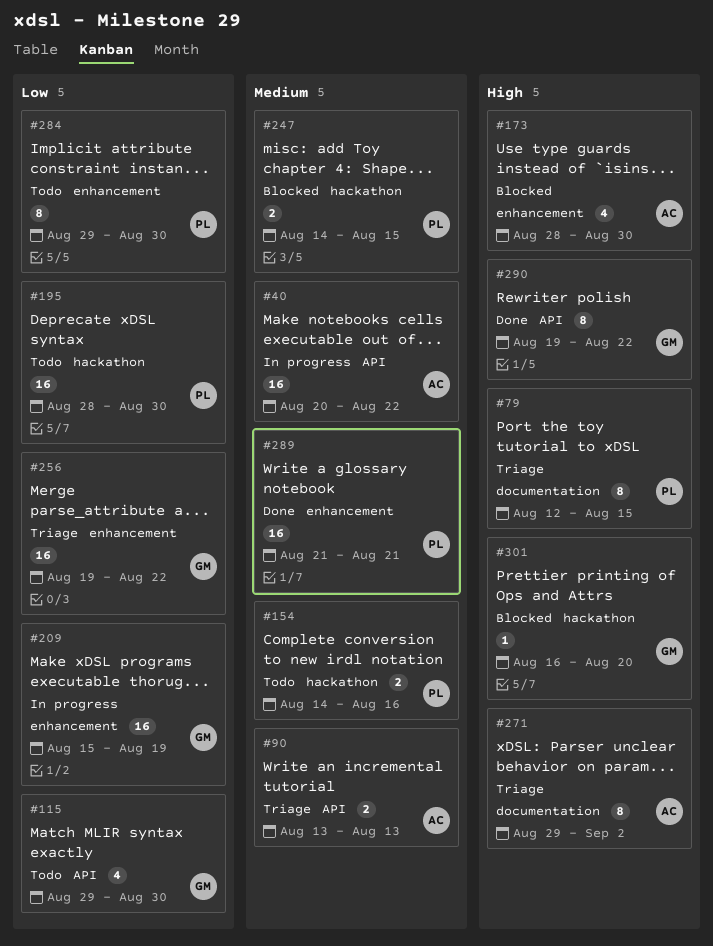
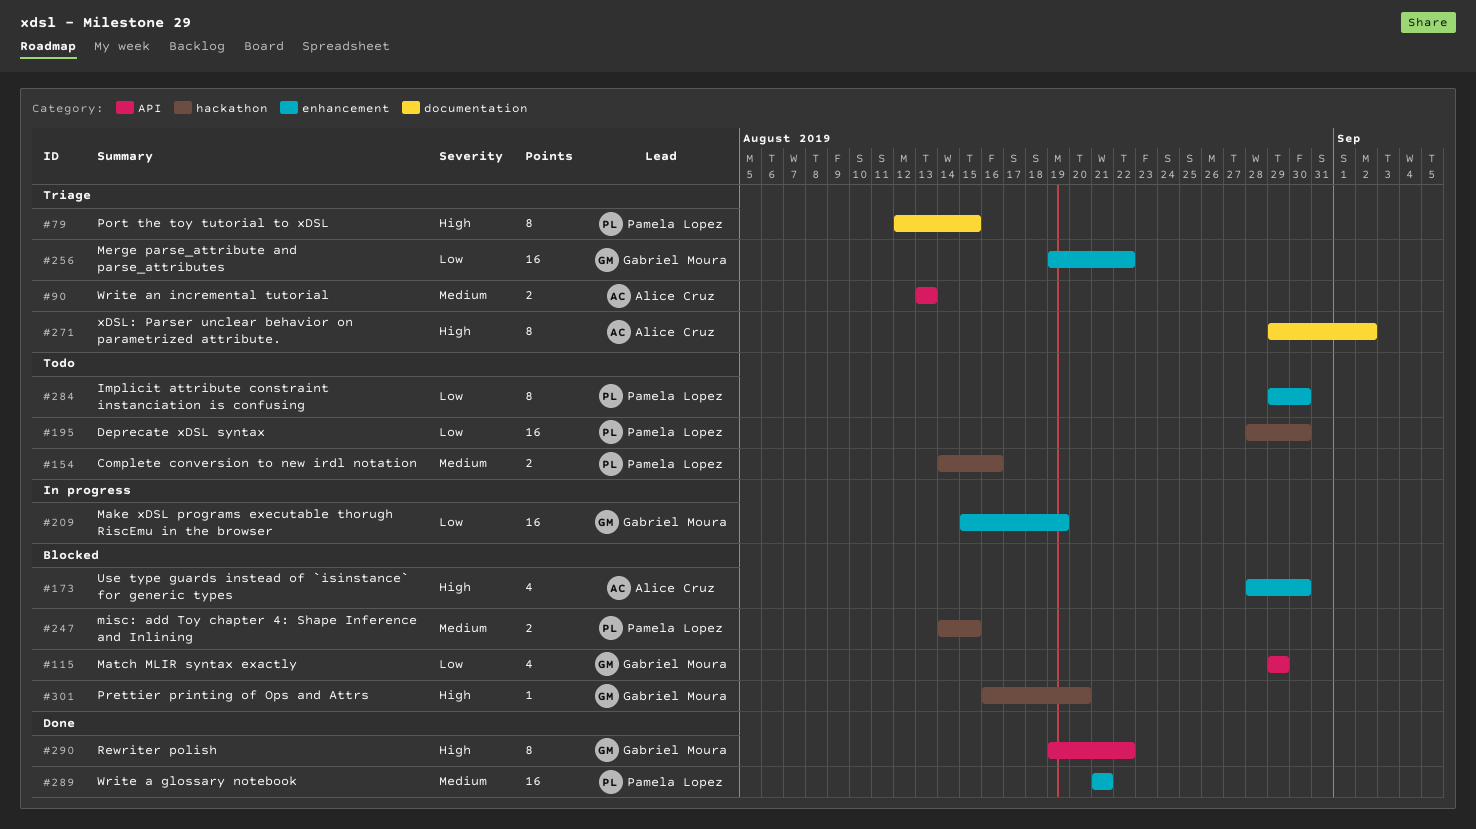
#40: present -> none
#115, status: Todo -> Blocked
#115, due: Aug 30 -> Aug 29

